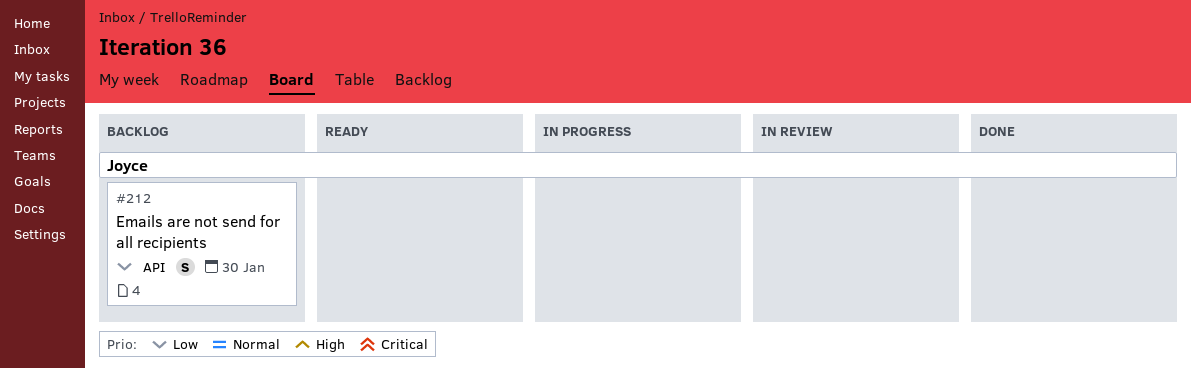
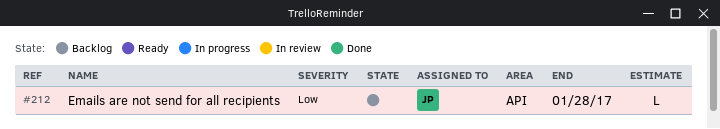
#212, estimate: S -> L
#212, due: Jan 30 -> Jan 28

